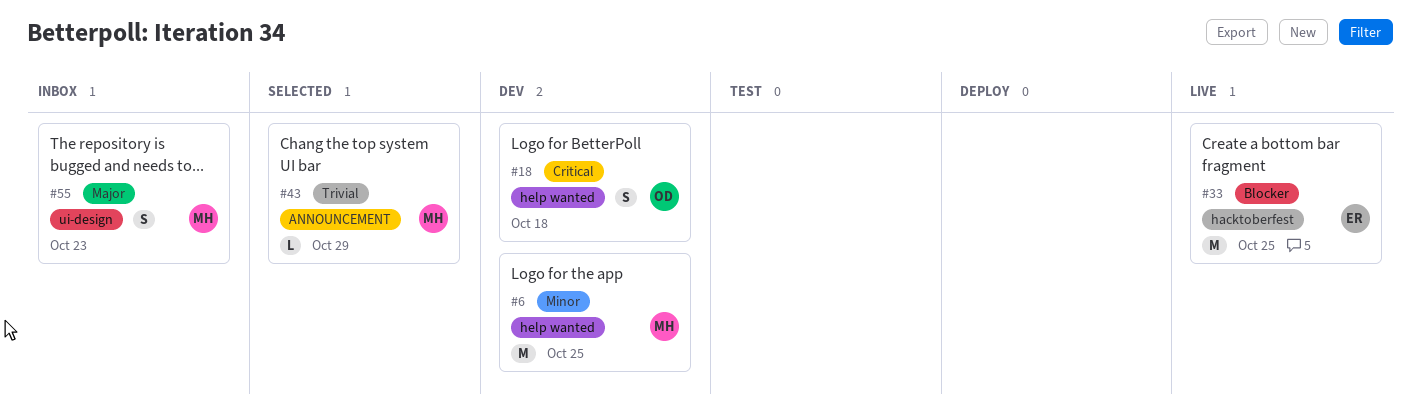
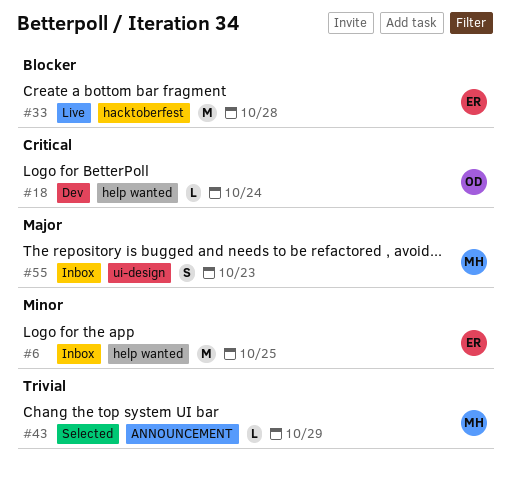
#6, status: Dev -> Inbox
#6, owner: MH -> ER
#18, estimate: S -> L
#18, due: Oct 18 -> Oct 24
#33, due: Oct 25 -> Oct 28

